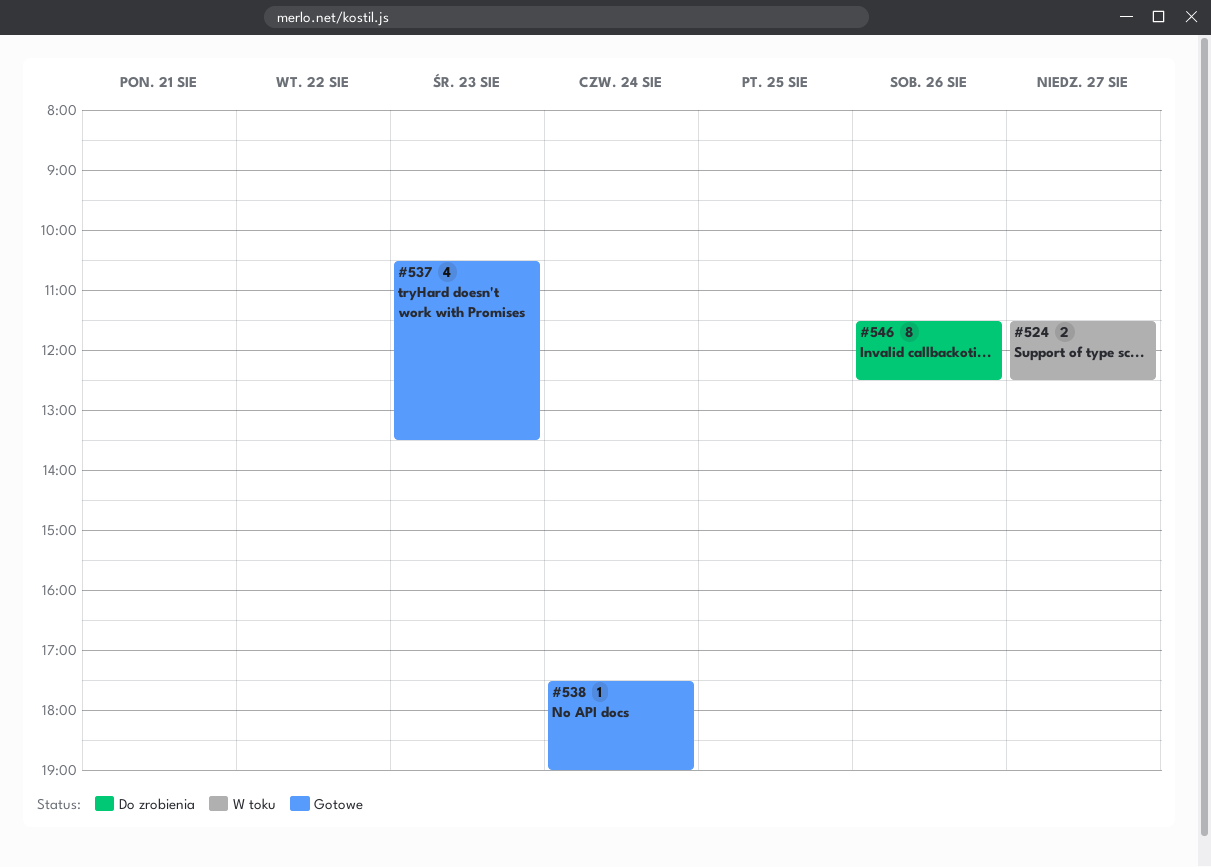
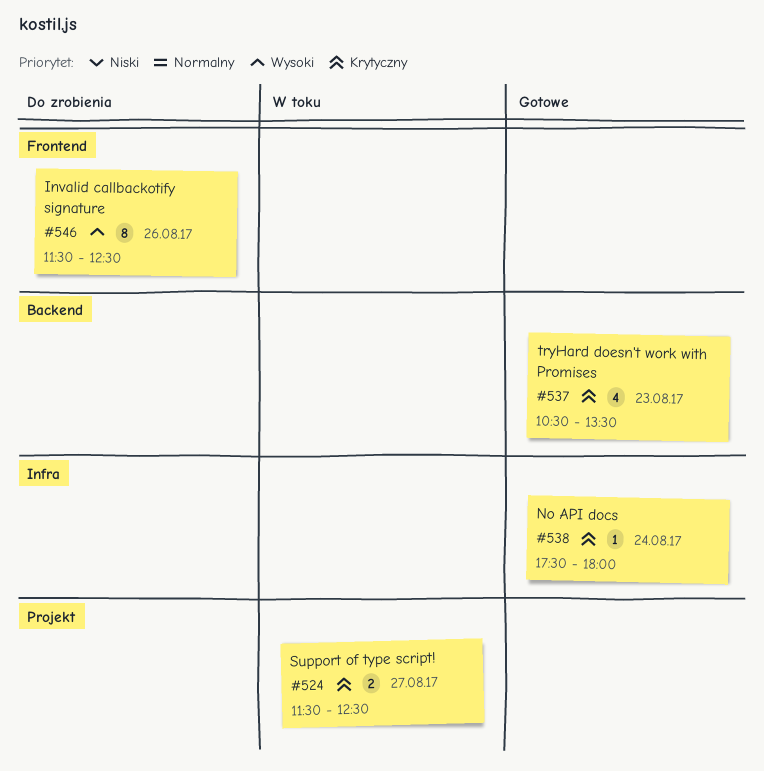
#538, ends: 19:00 -> 18:00

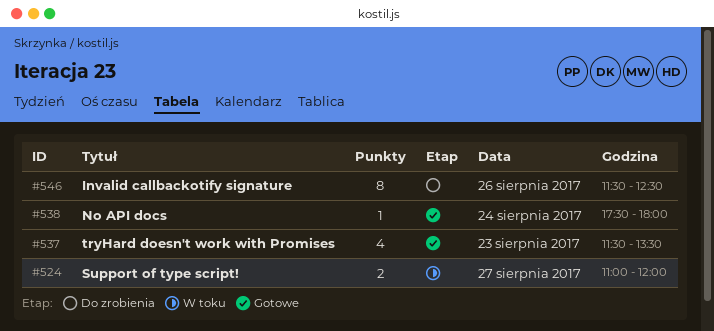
#524, begins: 11:30 -> 11:00
#524, ends: 12:30 -> 12:00
#537, begins: 10:30 -> 11:30

